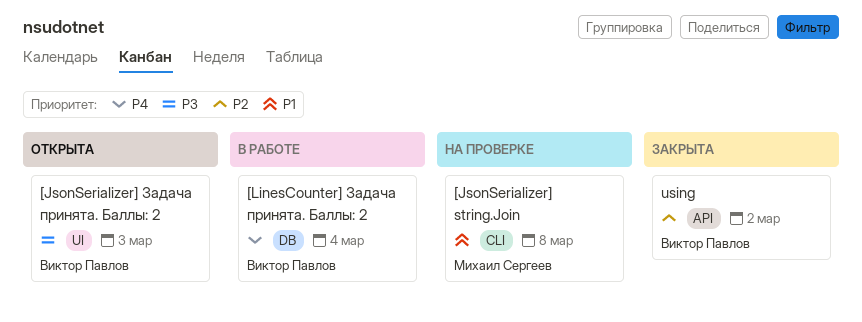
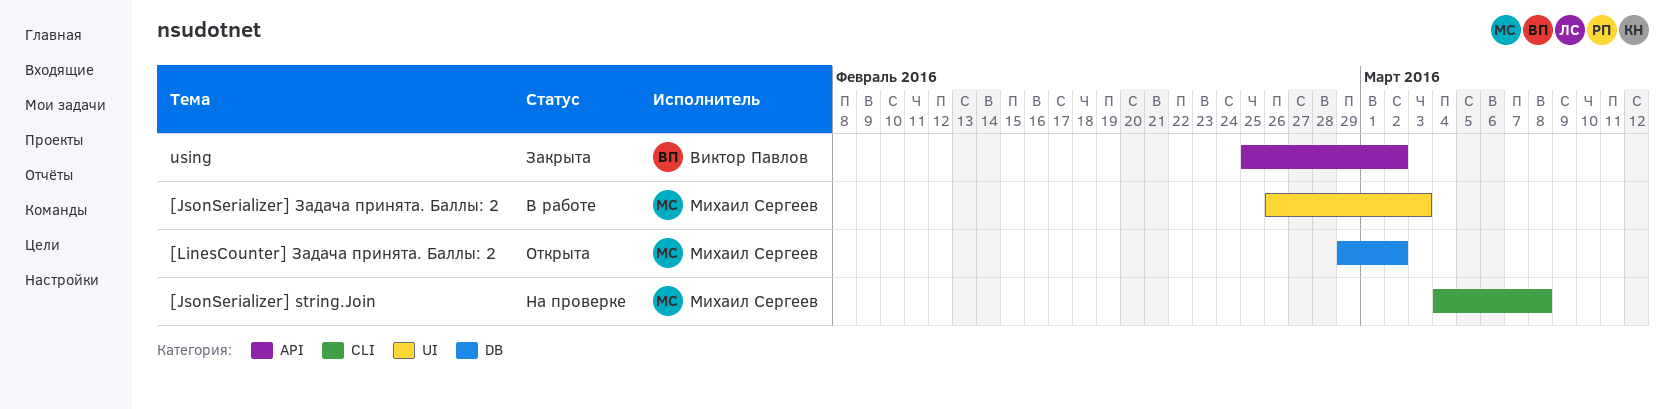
[JsonSerializer] Задача принята. Баллы: 2, status: Открыта -> В работе
[JsonSerializer] Задача принята. Баллы: 2, owner: Виктор Павлов -> Михаил Сергеев
[LinesCounter] Задача принята. Баллы: 2, status: В работе -> Открыта
[LinesCounter] Задача принята. Баллы: 2, owner: Виктор Павлов -> Михаил Сергеев
[LinesCounter] Задача принята. Баллы: 2, due: Mar 4 -> Mar 2

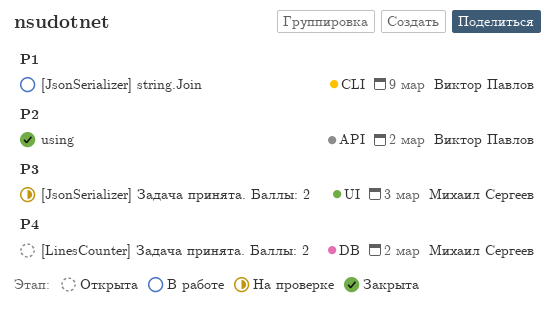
[JsonSerializer] string.Join, status: На проверке -> В работе
[JsonSerializer] string.Join, owner: Михаил Сергеев -> Виктор Павлов
[JsonSerializer] string.Join, due: Mar 8 -> Mar 9
[JsonSerializer] Задача принята. Баллы: 2, status: В работе -> На проверке

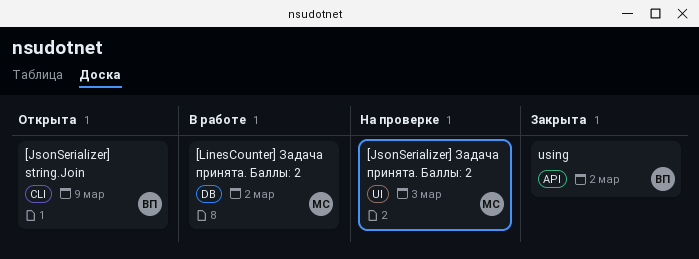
[JsonSerializer] string.Join, status: В работе -> Открыта
[LinesCounter] Задача принята. Баллы: 2, status: Открыта -> В работе

